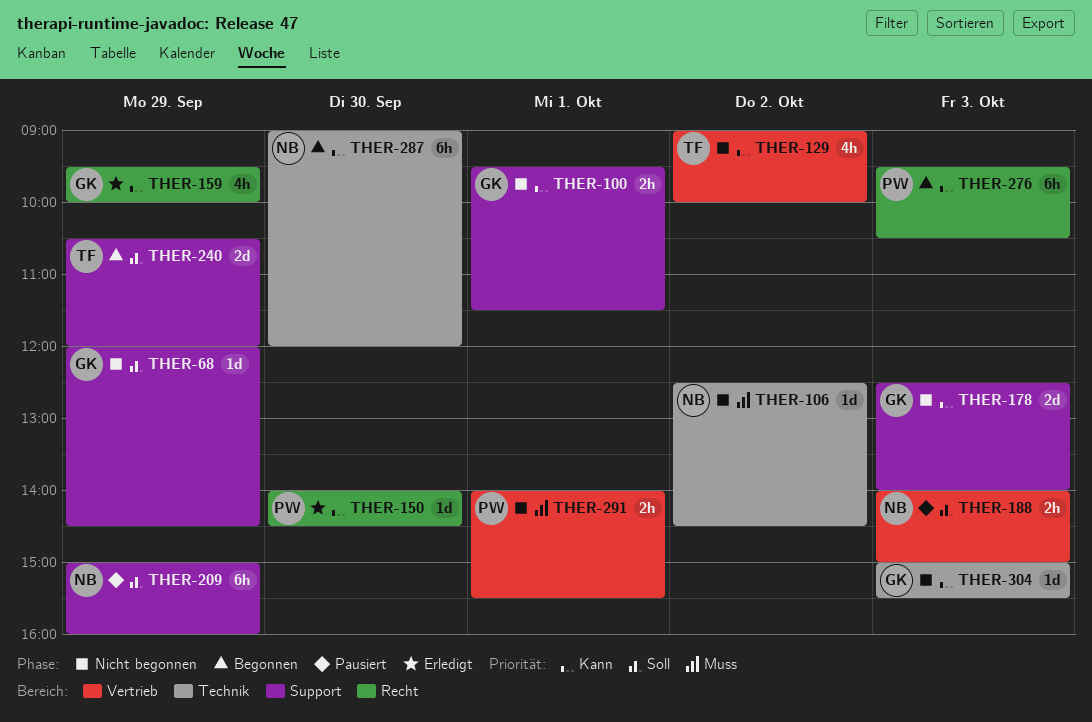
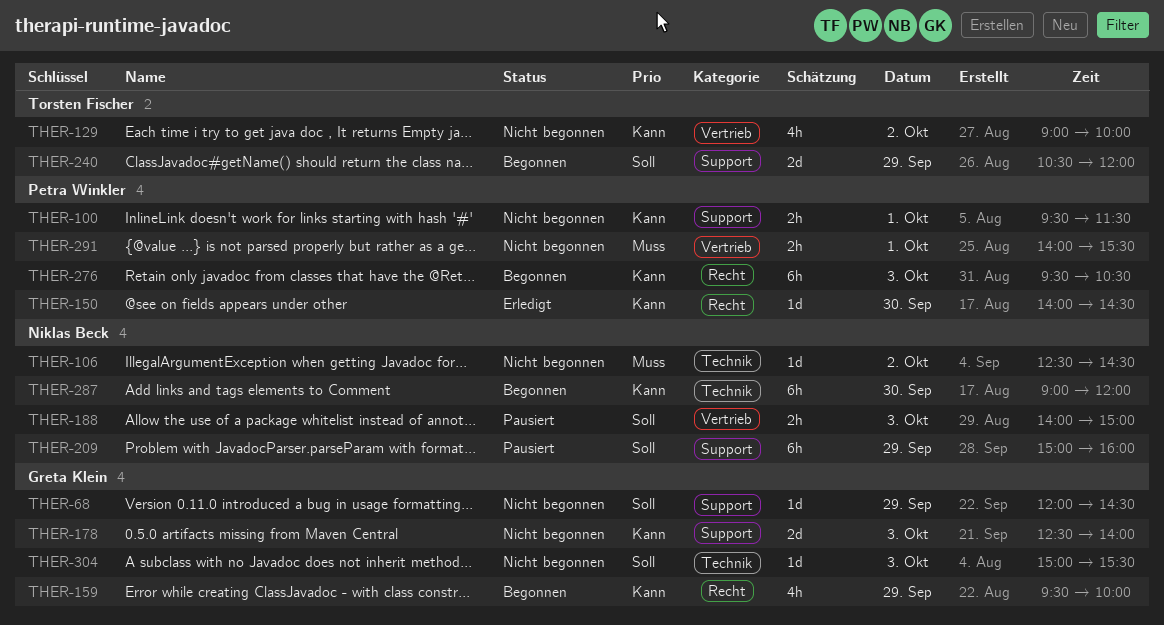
THER-100, owner: Greta Klein -> Petra Winkler
THER-159, status: Erledigt -> Begonnen
THER-304, priority: Kann -> Soll

